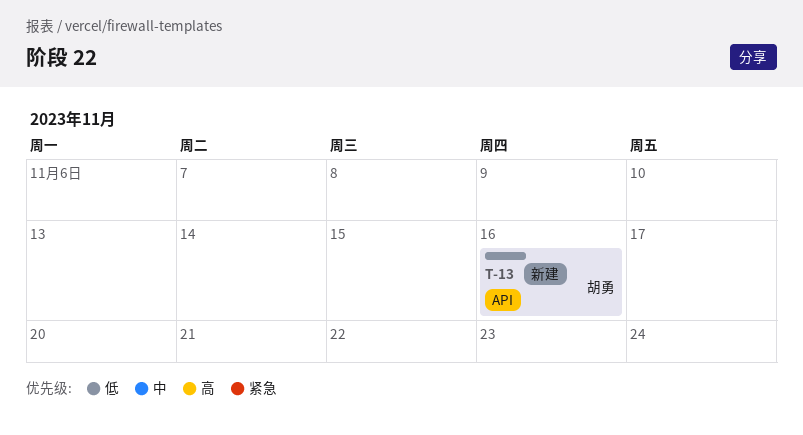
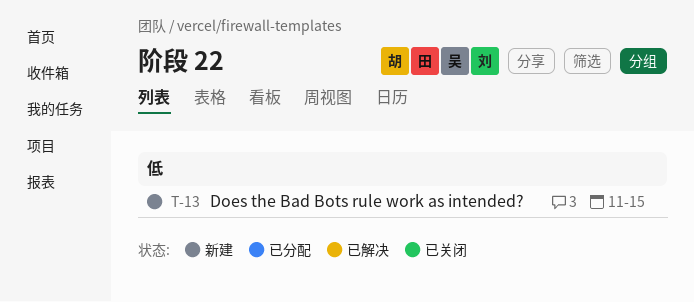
T-13, due: Nov 16 -> Nov 15

